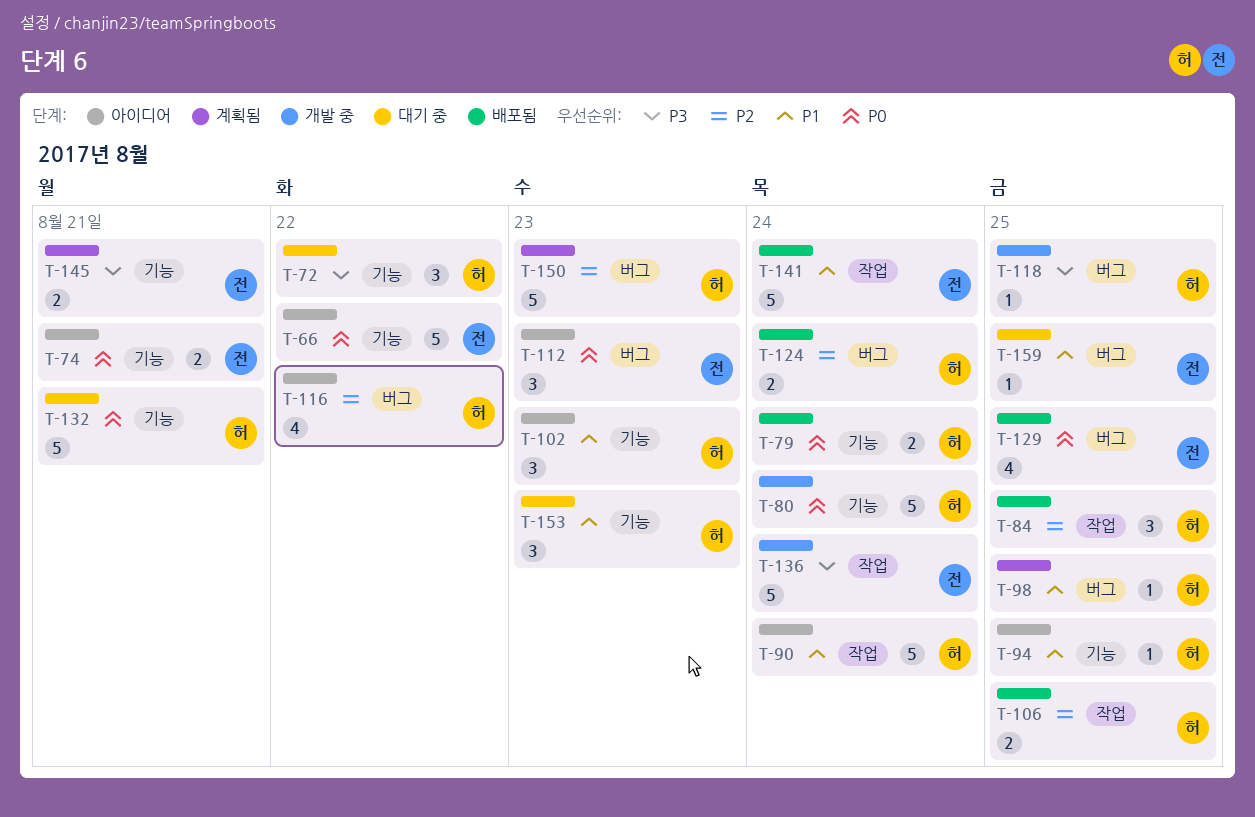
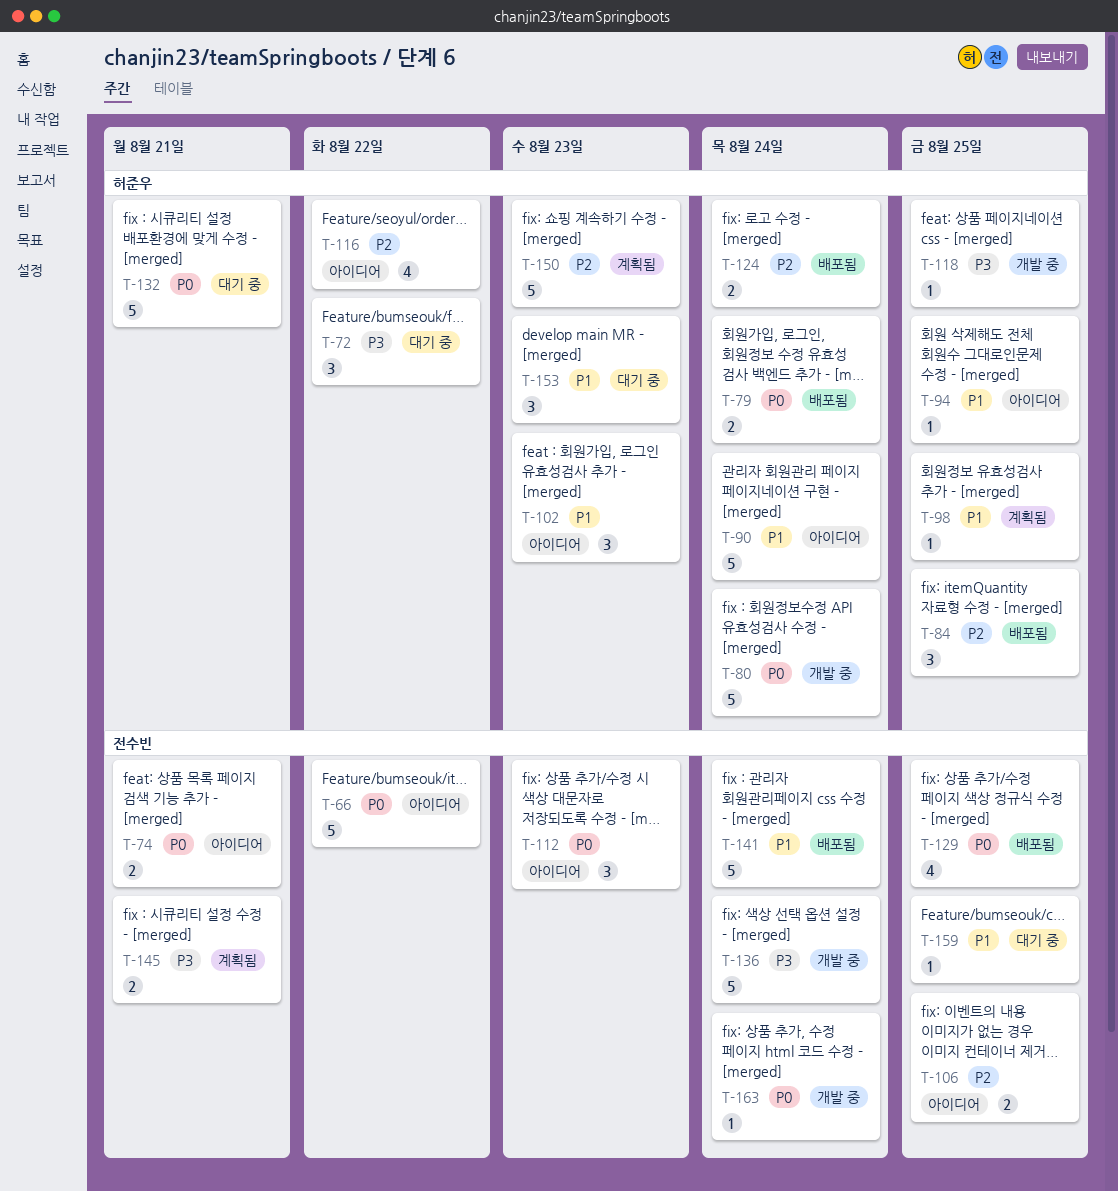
T-106, status: 배포됨 -> 아이디어
T-106, owner: 허준우 -> 전수빈
T-163: none -> present

